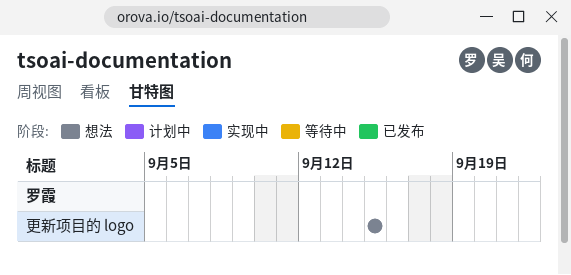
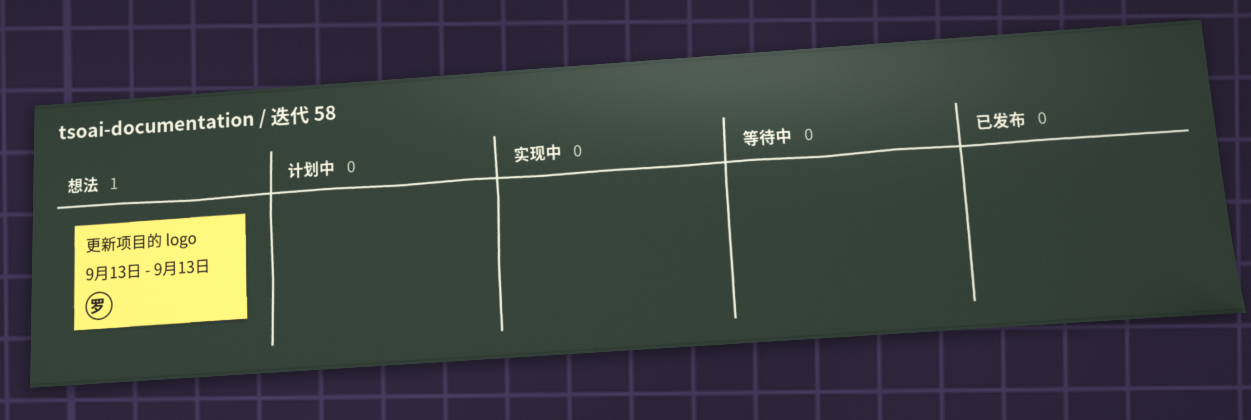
更新项目的 logo, start: Sep 15 -> Sep 13
更新项目的 logo, due: Sep 15 -> Sep 13

